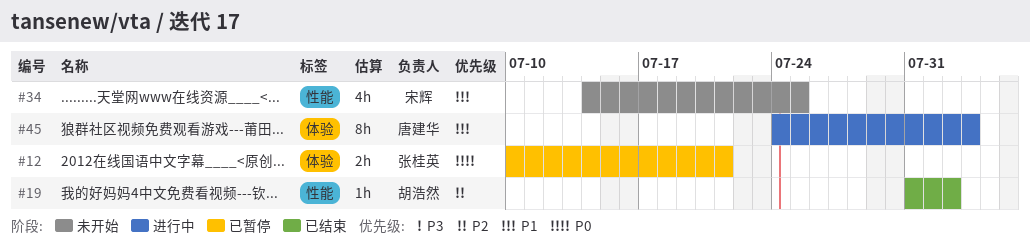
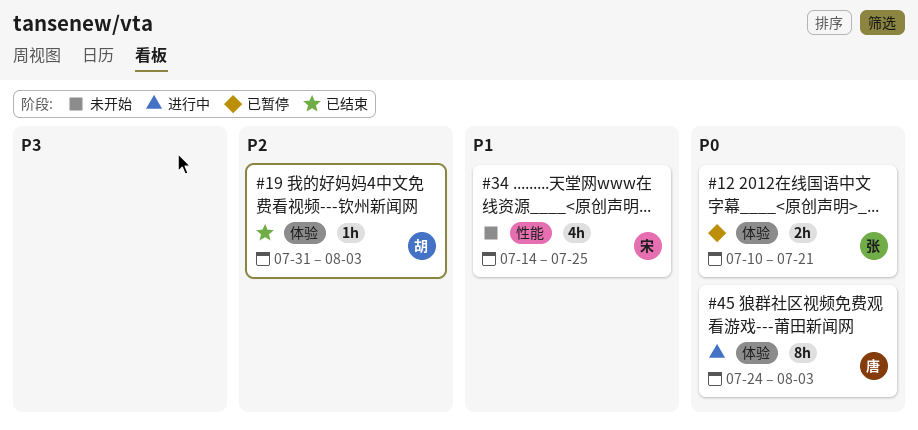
#19, label: 性能 -> 体验
#19, due: Aug 2 -> Aug 3
#45, priority: P1 -> P0

